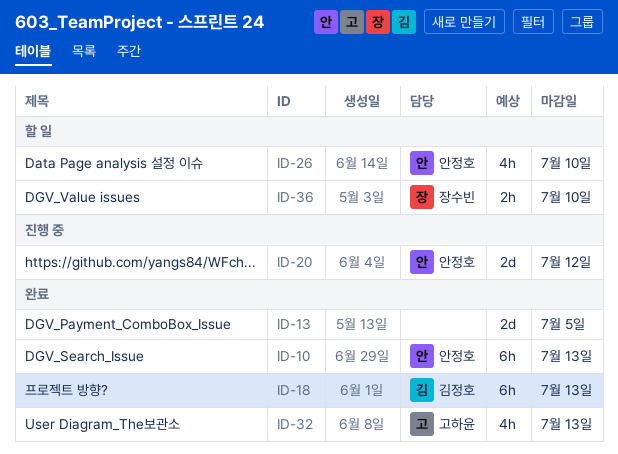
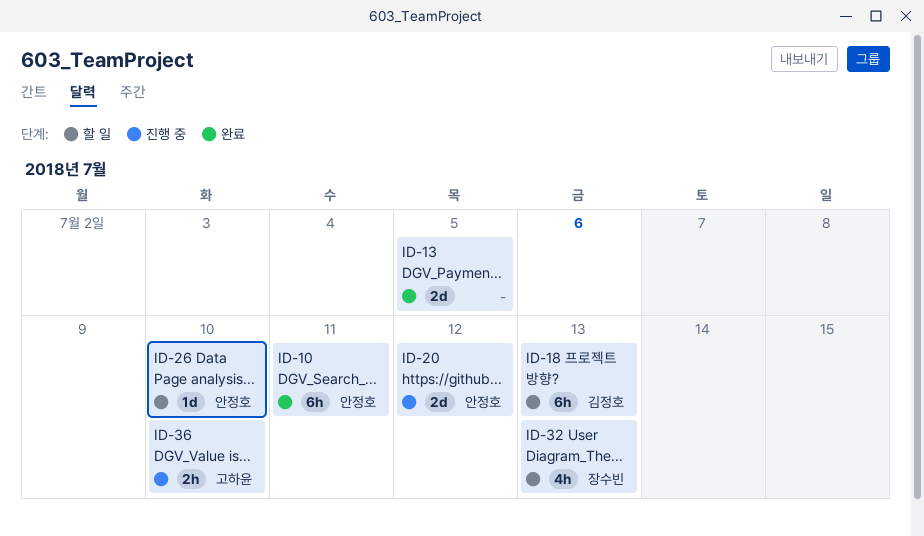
ID-10, due: Jul 13 -> Jul 11
ID-18, status: 완료 -> 할 일
ID-26, estimate: 4h -> 1d
ID-32, status: 완료 -> 할 일
ID-32, owner: 고하윤 -> 장수빈
ID-36, status: 할 일 -> 진행 중
ID-36, owner: 장수빈 -> 고하윤

